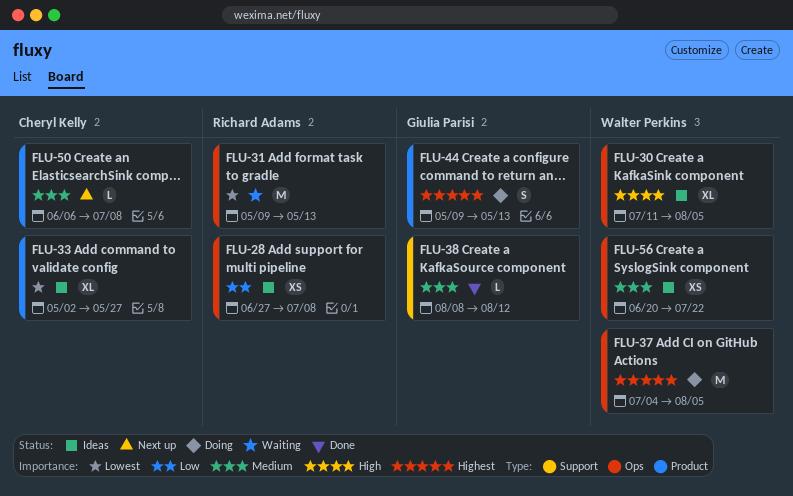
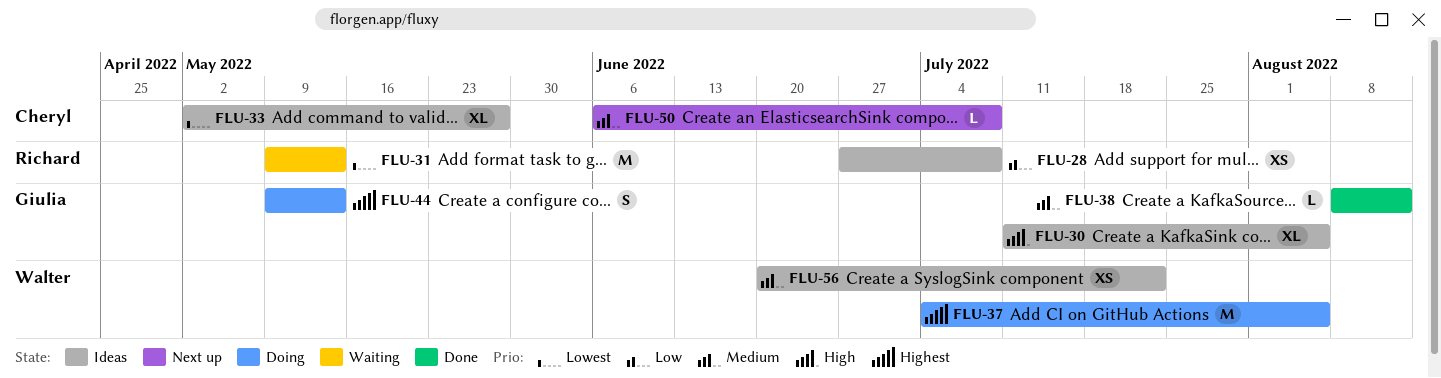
FLU-30, owner: Walter Perkins -> Giulia Parisi

